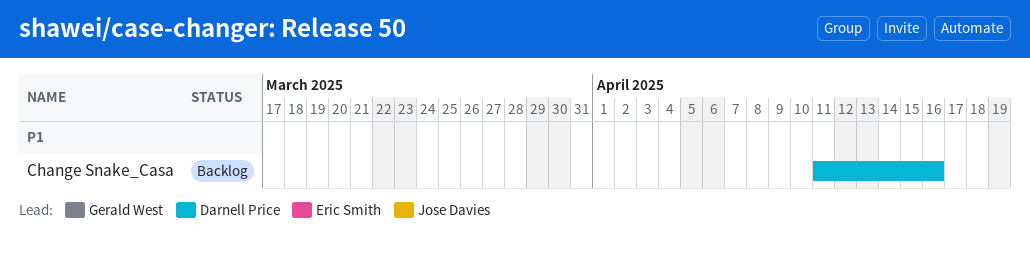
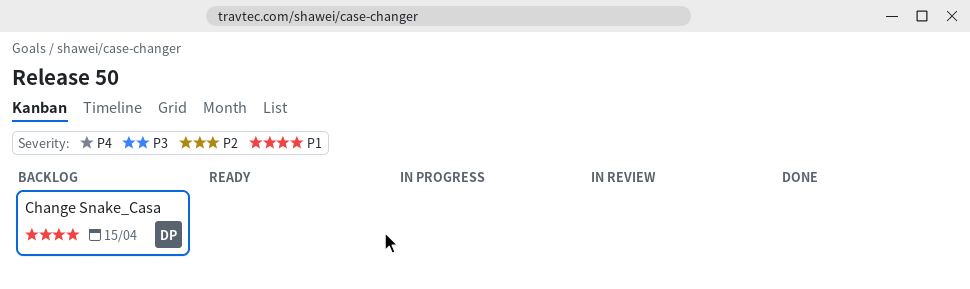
Change Snake_Casa, due: Apr 16 -> Apr 15

